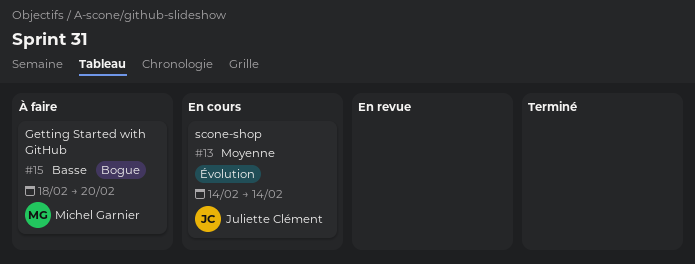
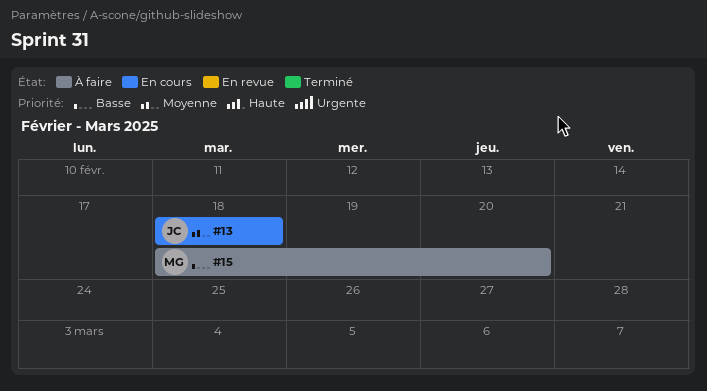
#13, start: Feb 14 -> Feb 18
#13, due: Feb 14 -> Feb 18

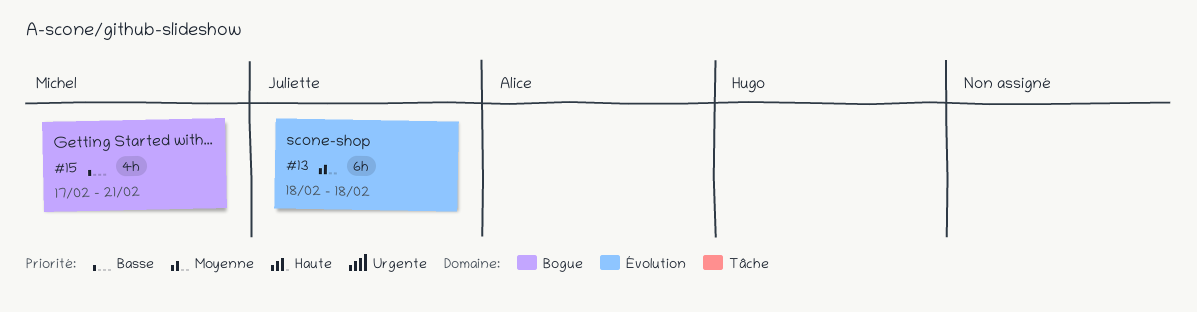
#15, start: Feb 18 -> Feb 17
#15, due: Feb 20 -> Feb 21

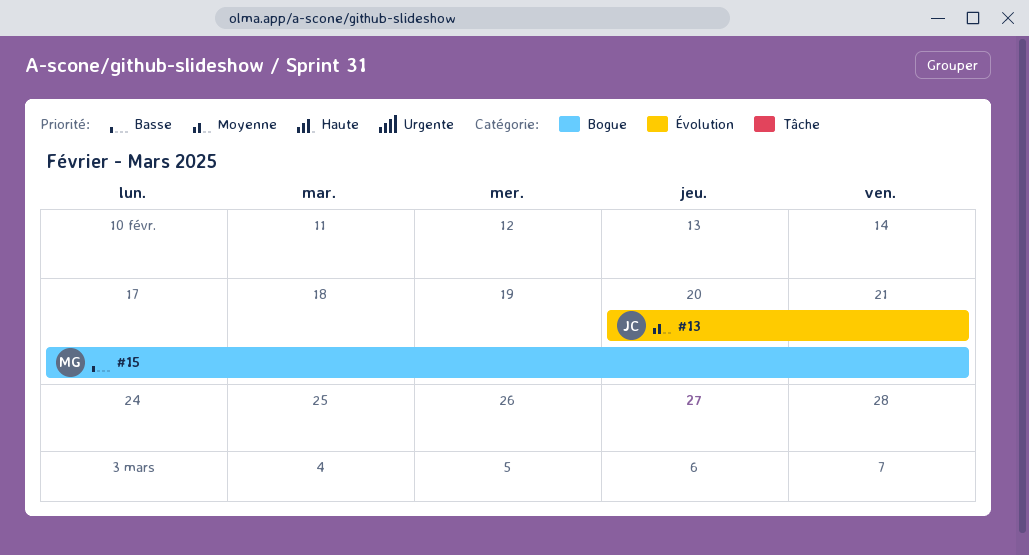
#13, start: Feb 18 -> Feb 20
#13, due: Feb 18 -> Feb 21

